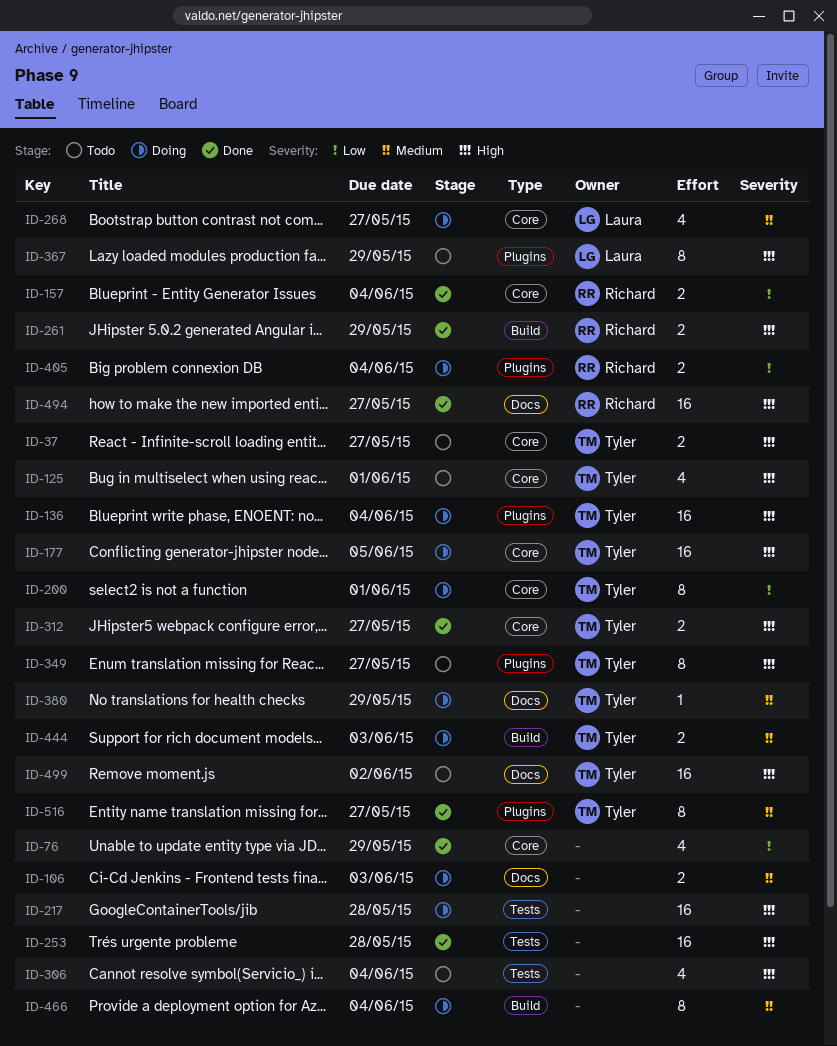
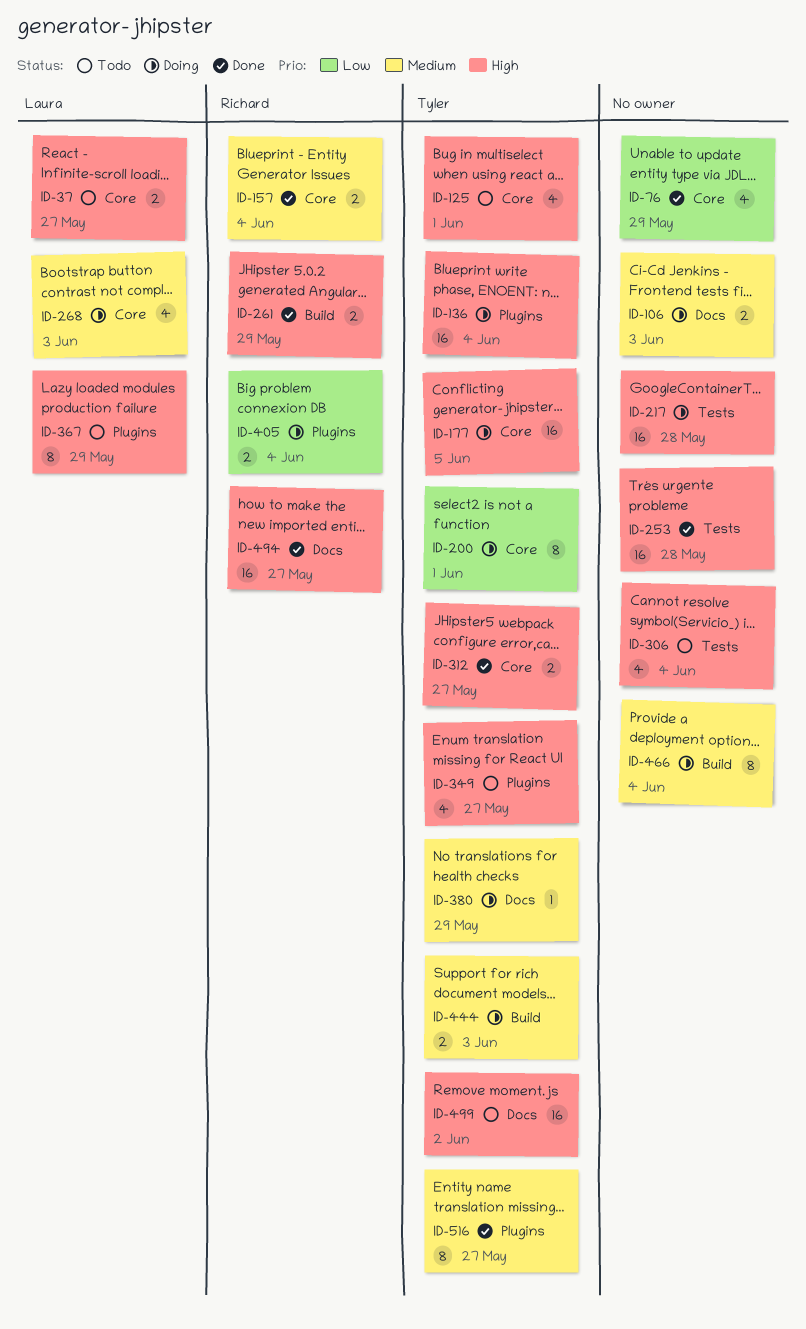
ID-37, owner: Tyler -> Laura
ID-157, priority: Low -> Medium
ID-268, due: May 27 -> Jun 3
ID-349, estimate: 8 -> 4

